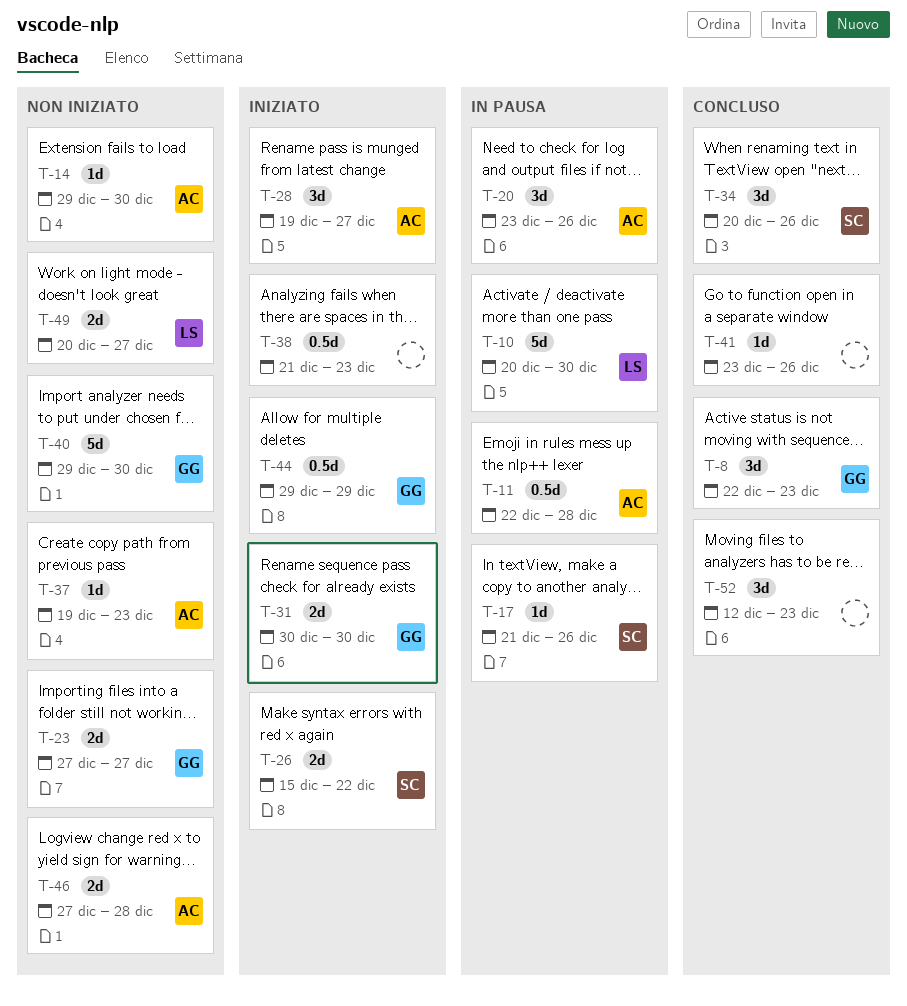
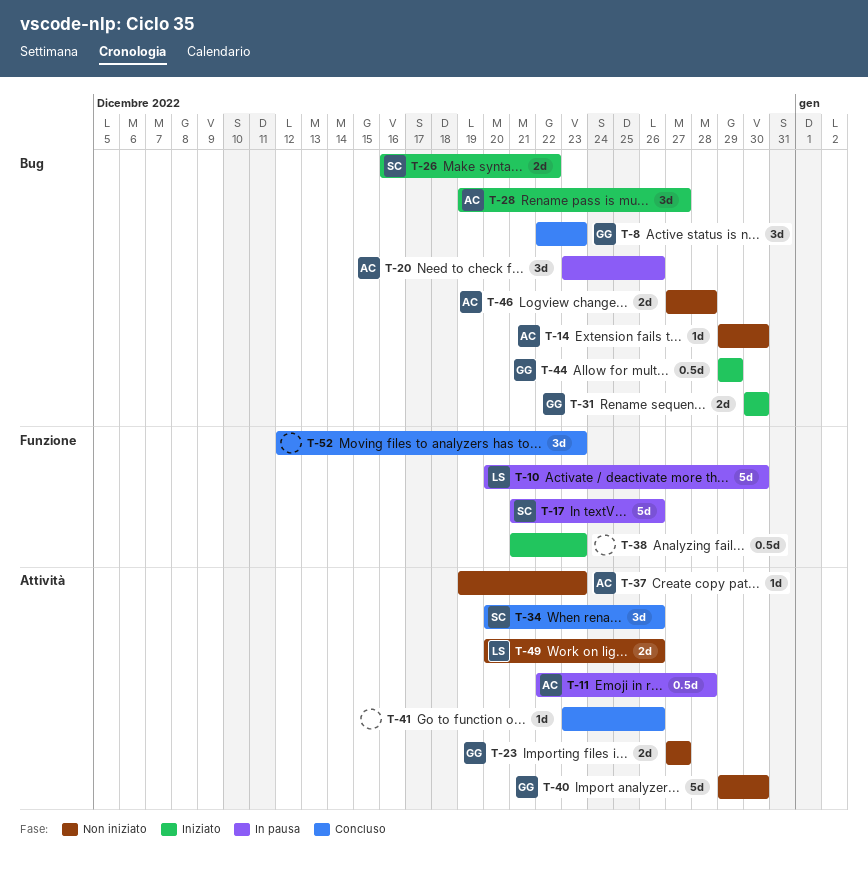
T-17, estimate: 1d -> 5d
T-26, start: Dec 15 -> Dec 16
T-49, due: Dec 27 -> Dec 26

